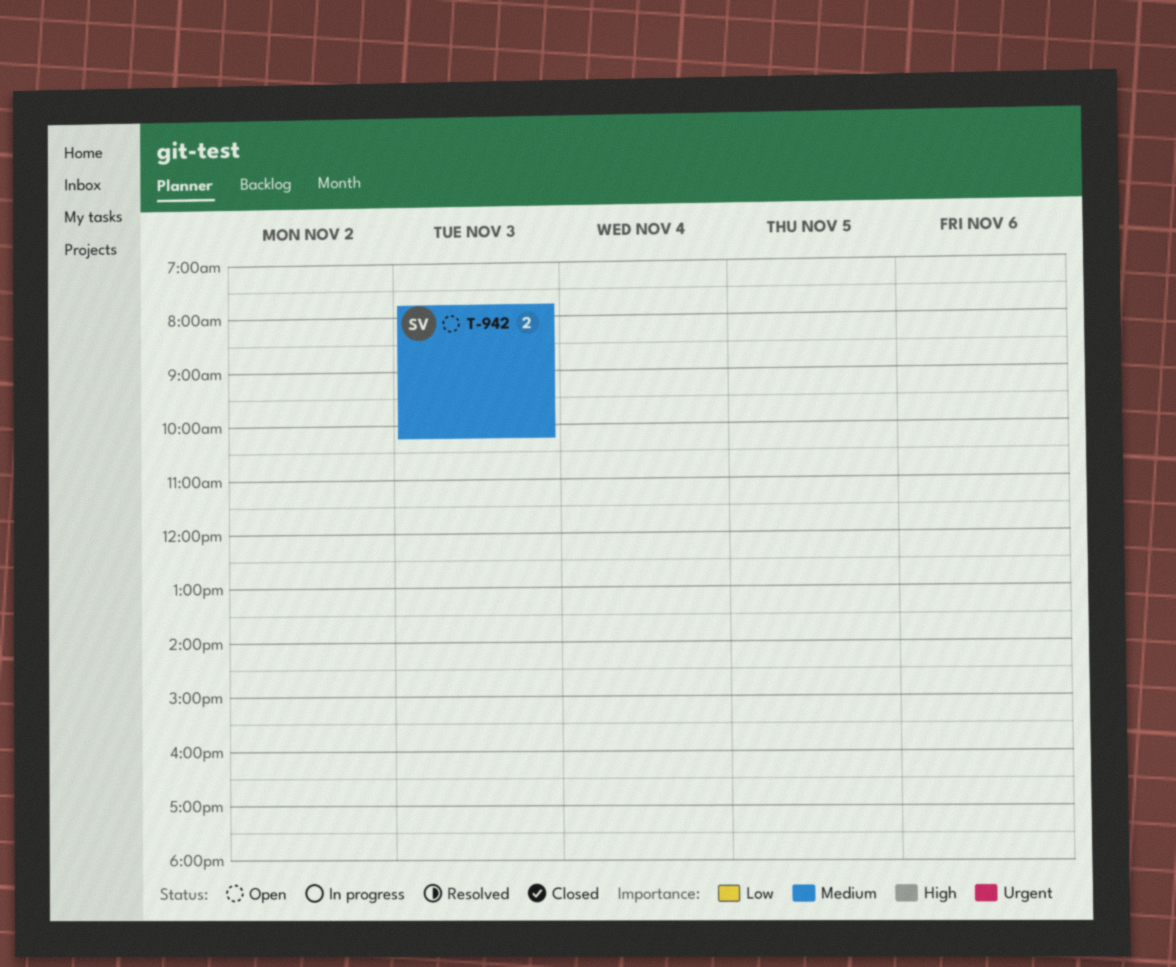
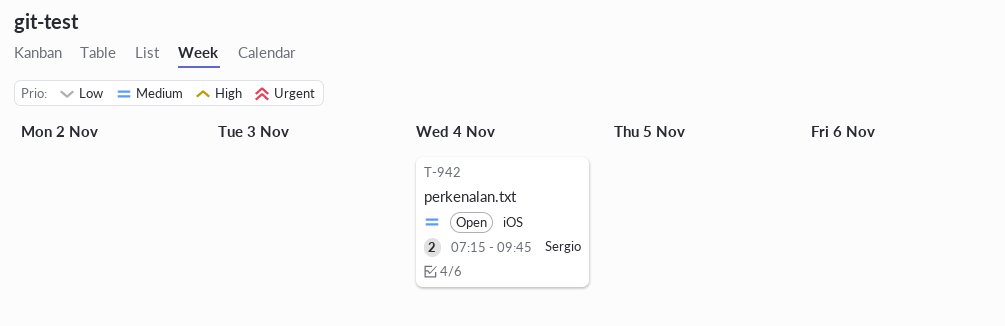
T-942, day: Nov 3 -> Nov 4
T-942, begins: 07:45 -> 07:15
T-942, ends: 10:15 -> 09:45

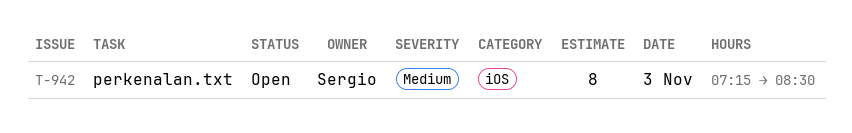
T-942, estimate: 2 -> 8
T-942, day: Nov 4 -> Nov 3
T-942, ends: 09:45 -> 08:30

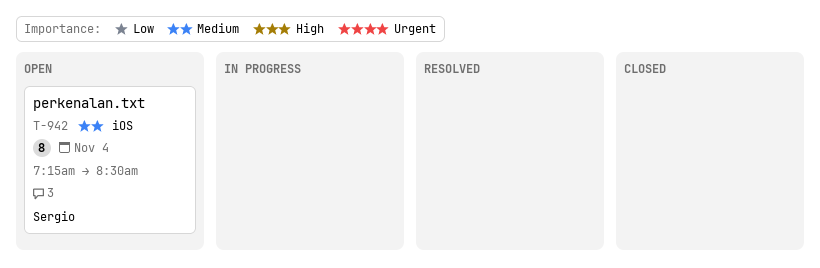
T-942, day: Nov 3 -> Nov 4

